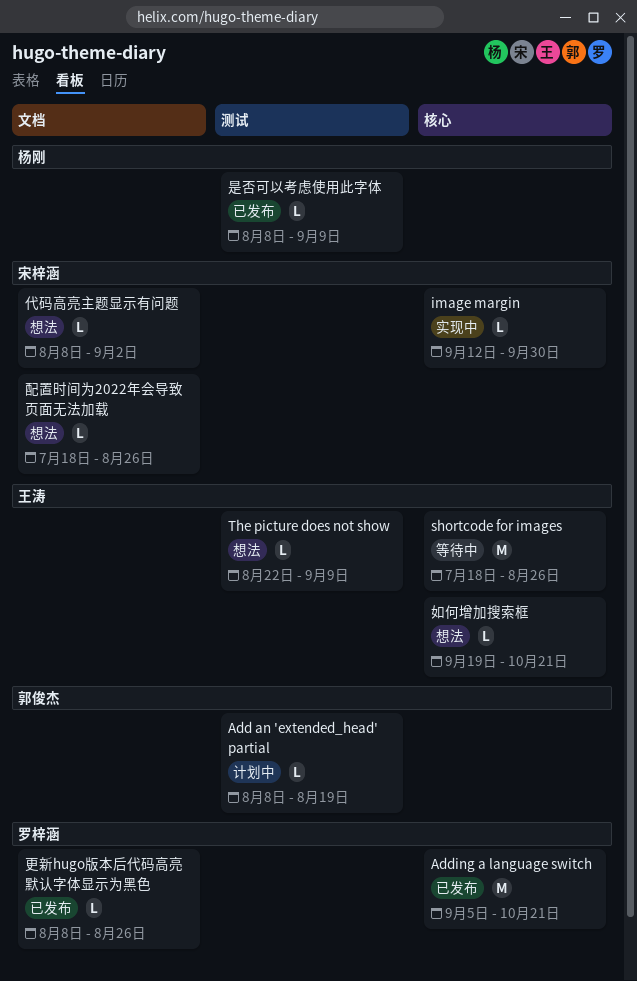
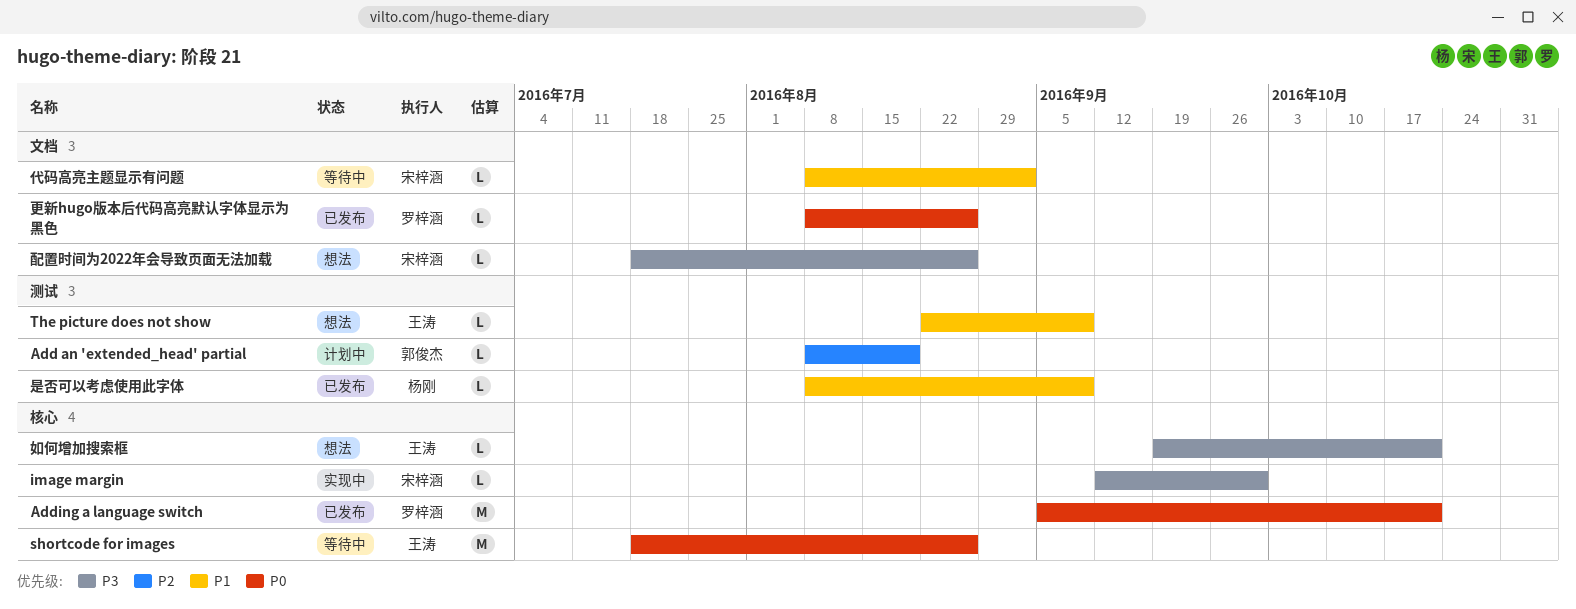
代码高亮主题显示有问题, status: 想法 -> 等待中

